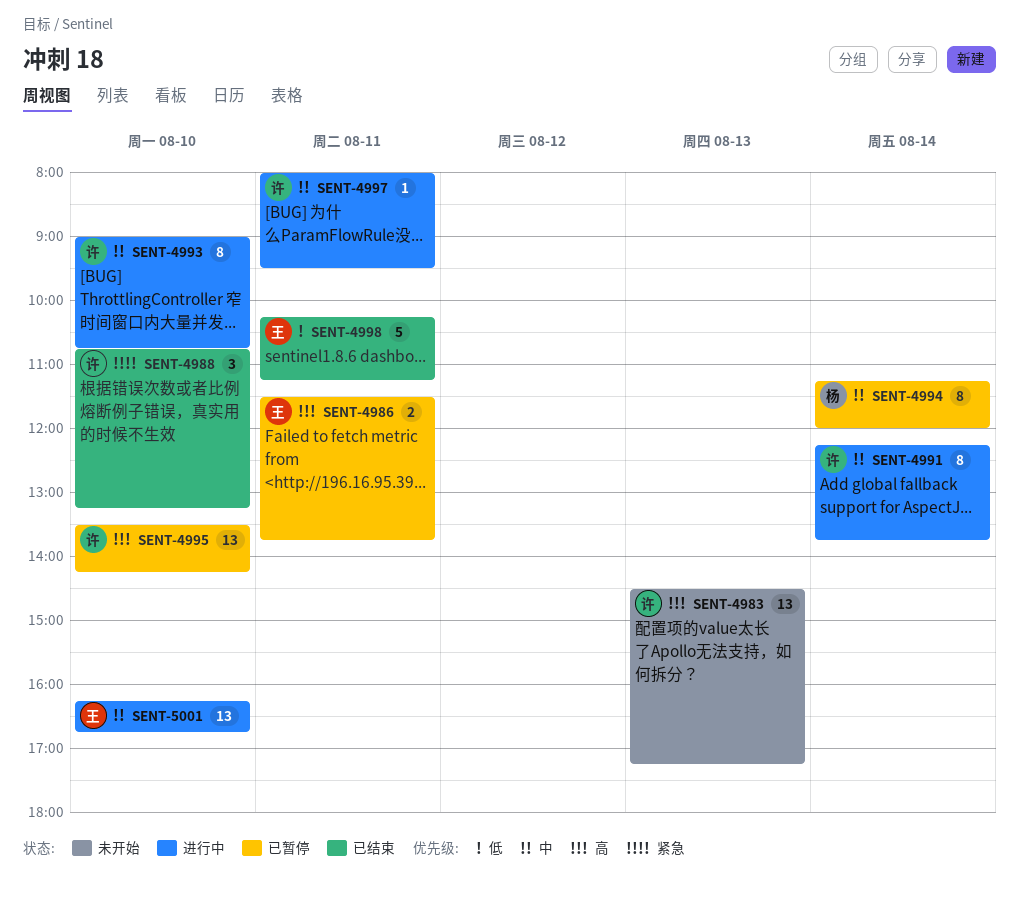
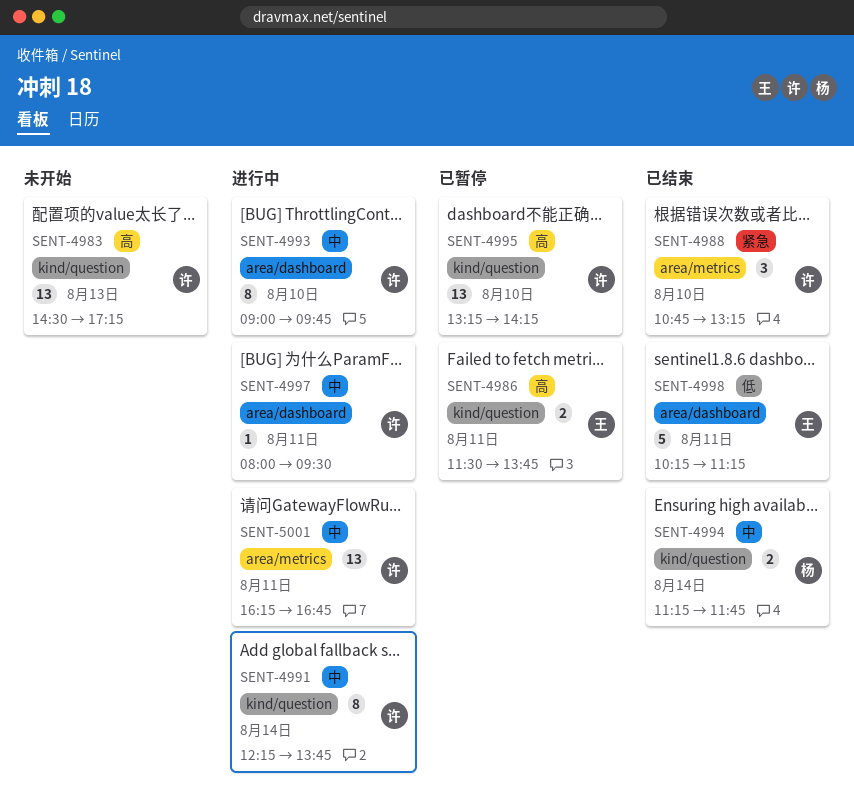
SENT-4993, ends: 10:45 -> 09:45
SENT-4994, status: 已暂停 -> 已结束
SENT-4994, estimate: 8 -> 2
SENT-4994, ends: 12:00 -> 11:45
SENT-4995, begins: 13:30 -> 13:15
SENT-5001, owner: 王 -> 许
SENT-5001, day: Aug 10 -> Aug 11

